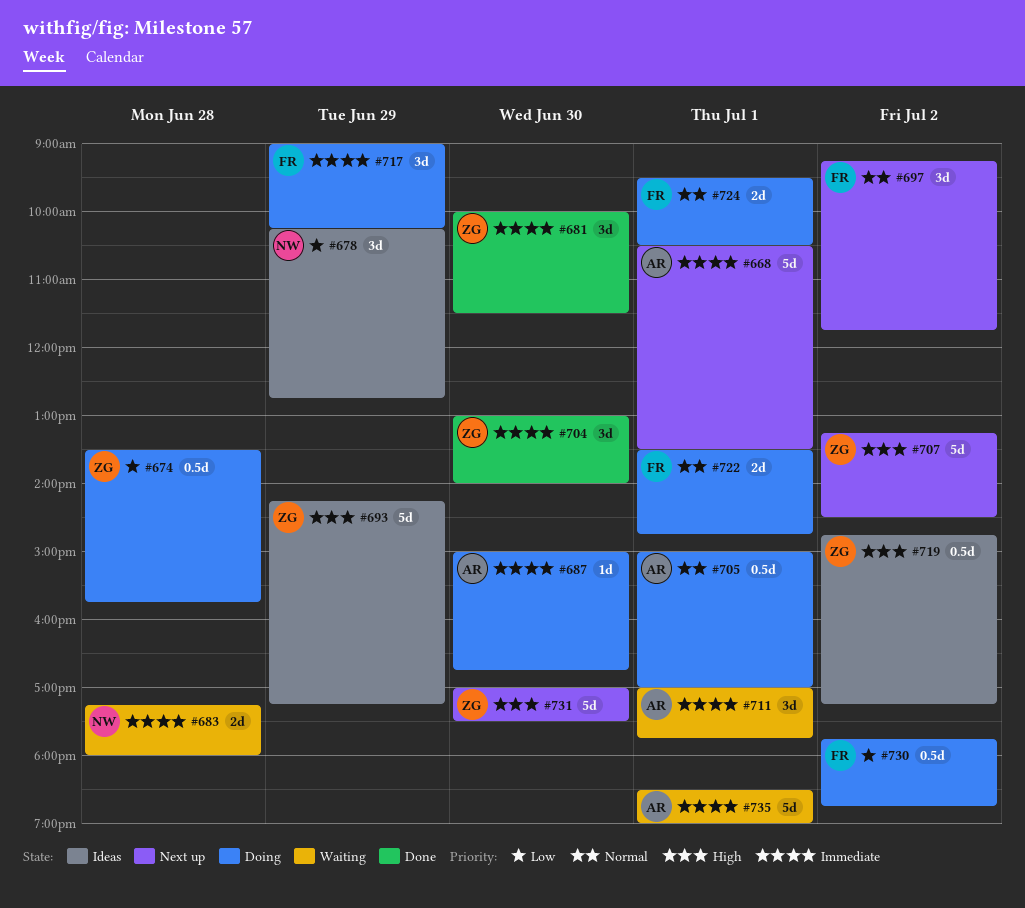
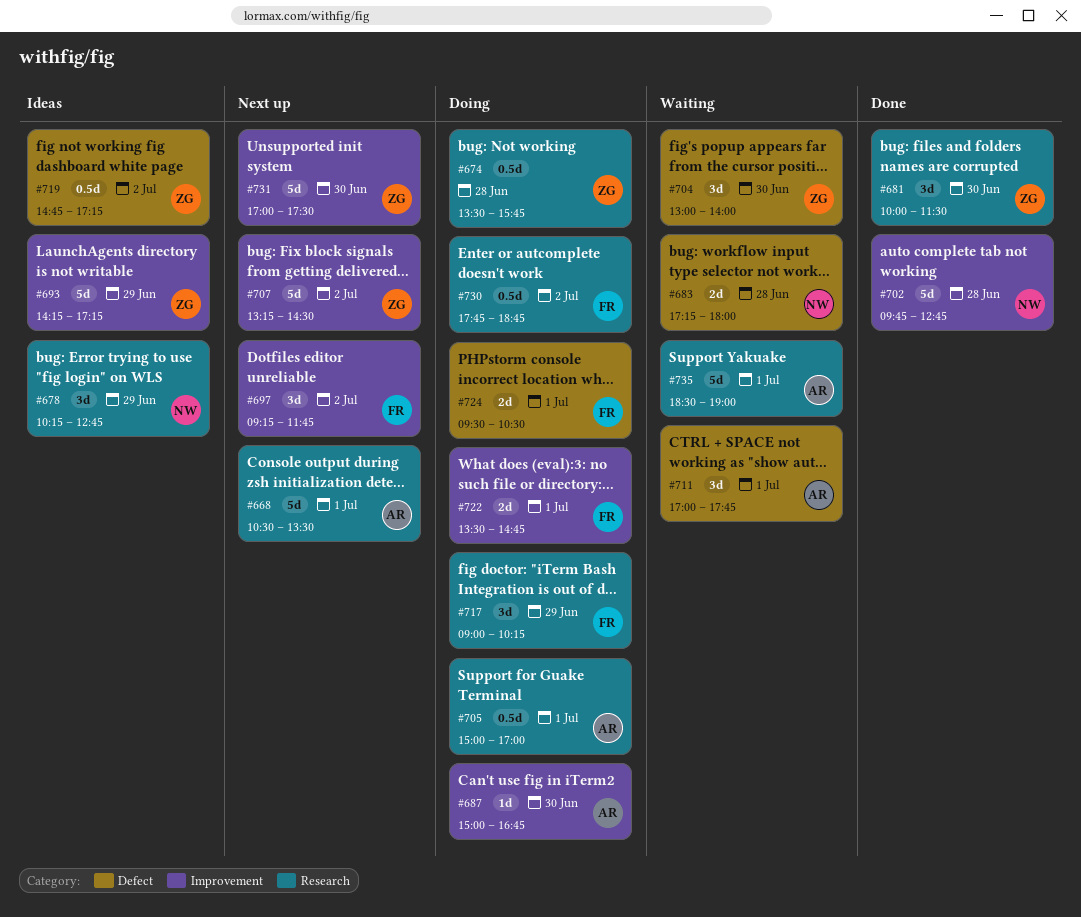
#702: none -> present
#704, status: Done -> Waiting

